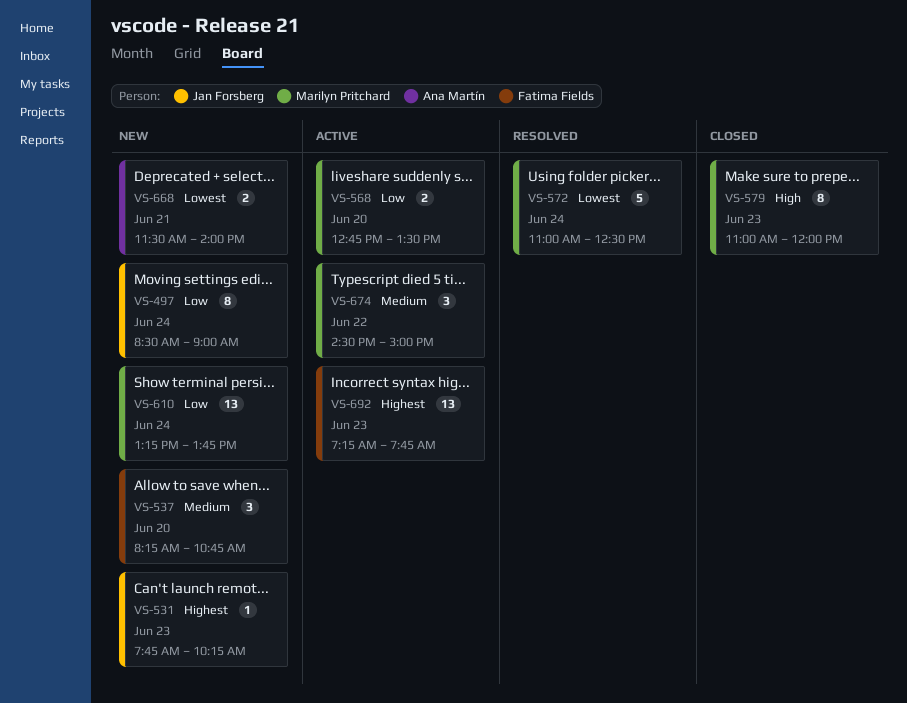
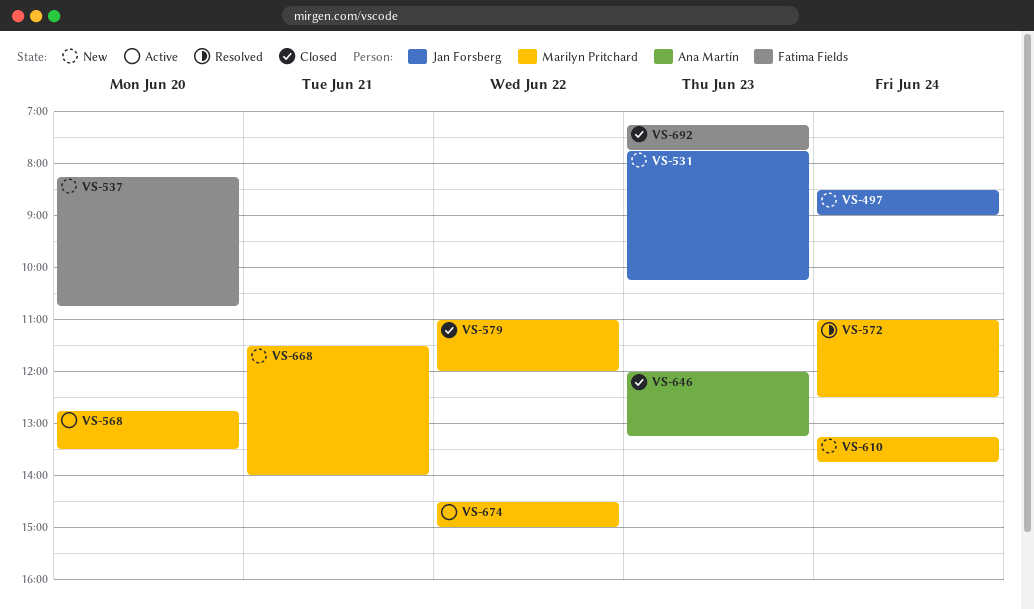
VS-579, day: Jun 23 -> Jun 22
VS-646: none -> present
VS-668, owner: Ana Martín -> Marilyn Pritchard
VS-692, status: Active -> Closed

